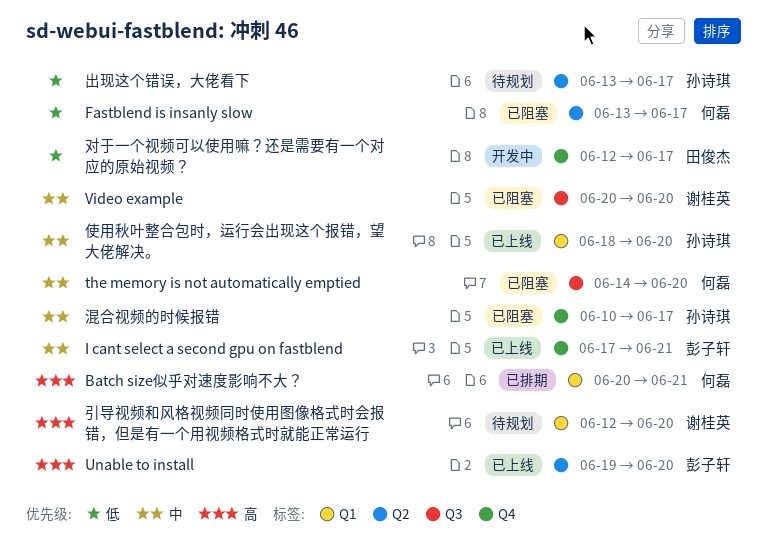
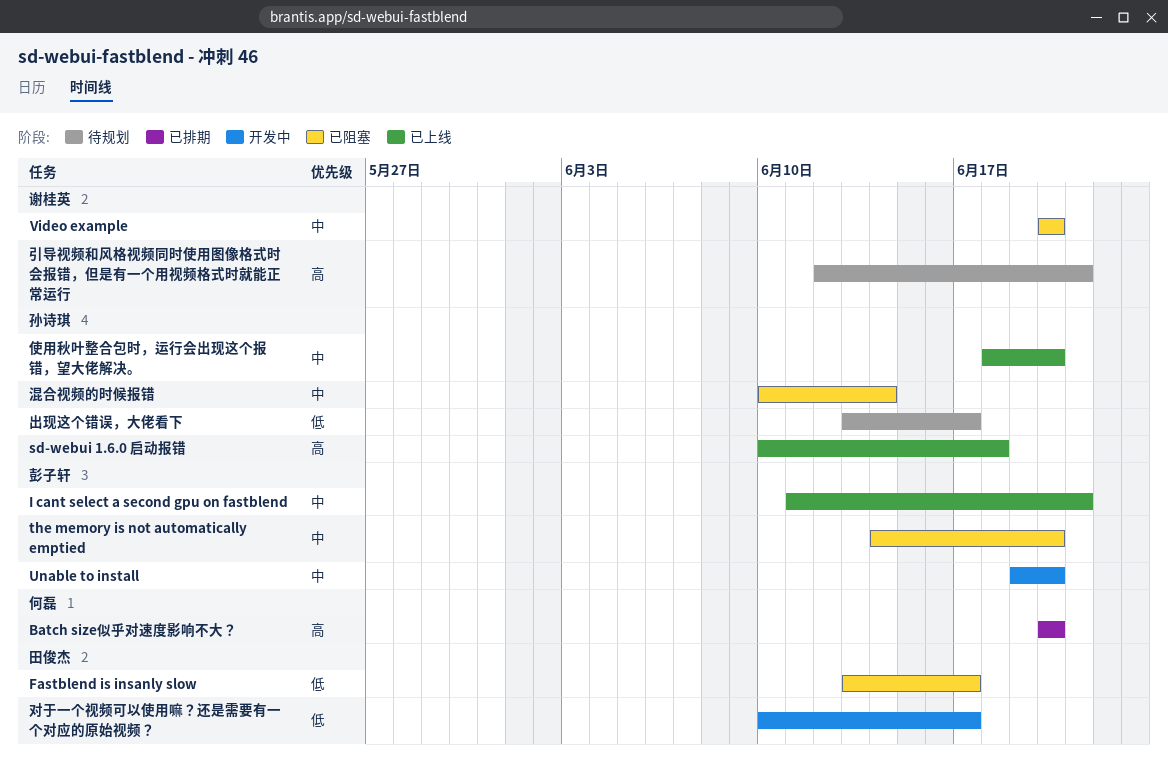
Batch size似乎对速度影响不大？, due: Jun 21 -> Jun 20
Fastblend is insanly slow, owner: 何磊 -> 田俊杰
I cant select a second gpu on fastblend, start: Jun 17 -> Jun 11
sd-webui 1.6.0 启动报错: none -> present
the memory is not automatically emptied, owner: 何磊 -> 彭子轩
Unable to install, status: 已上线 -> 开发中
Unable to install, priority: 高 -> 中
对于一个视频可以使用嘛？还是需要有一个对应的原始视频？, start: Jun 12 -> Jun 10
引导视频和风格视频同时使用图像格式时会报错，但是有一个用视频格式时就能正常运行, due: Jun 20 -> Jun 21
混合视频的时候报错, due: Jun 17 -> Jun 14

